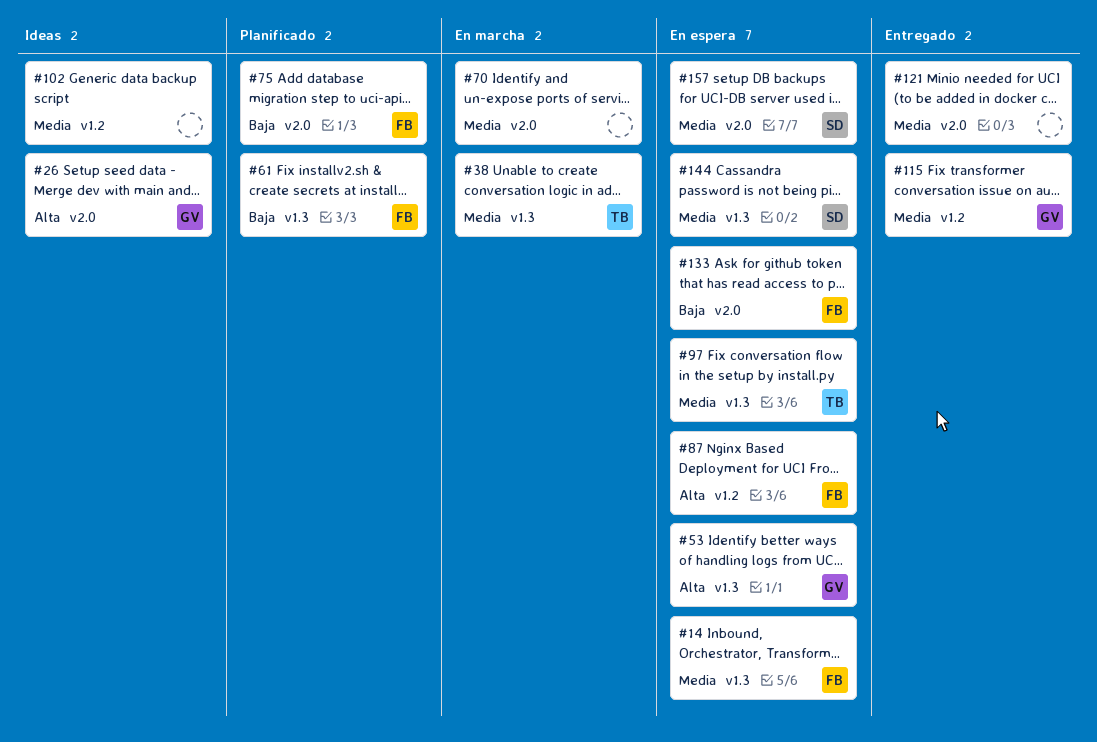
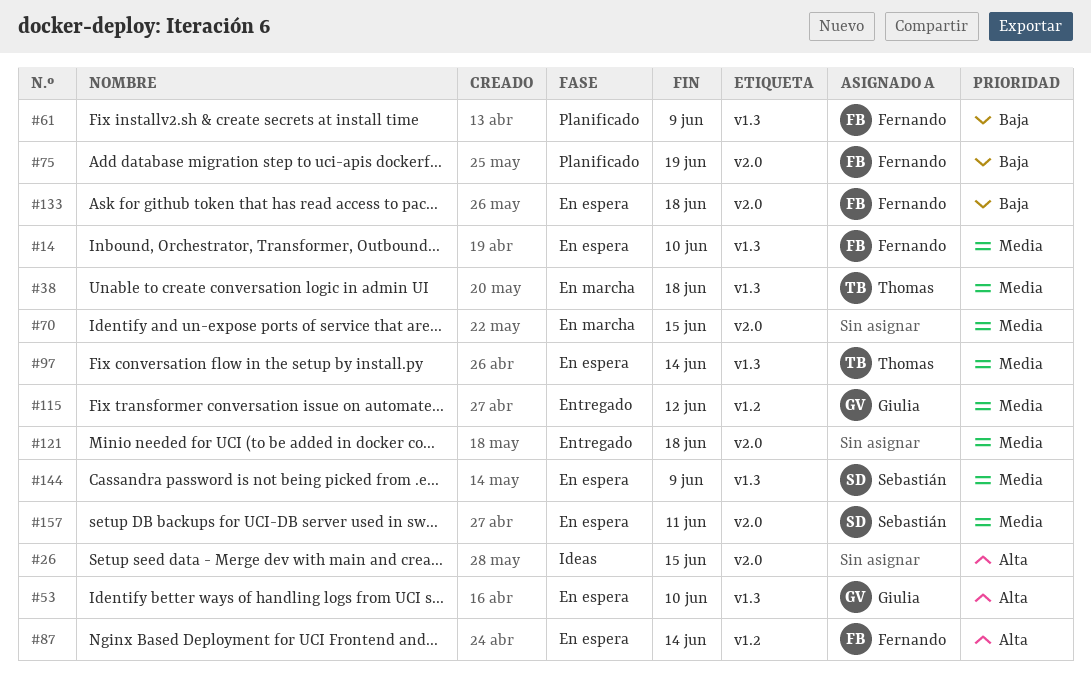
#26, owner: Giulia -> none
#102: present -> none

